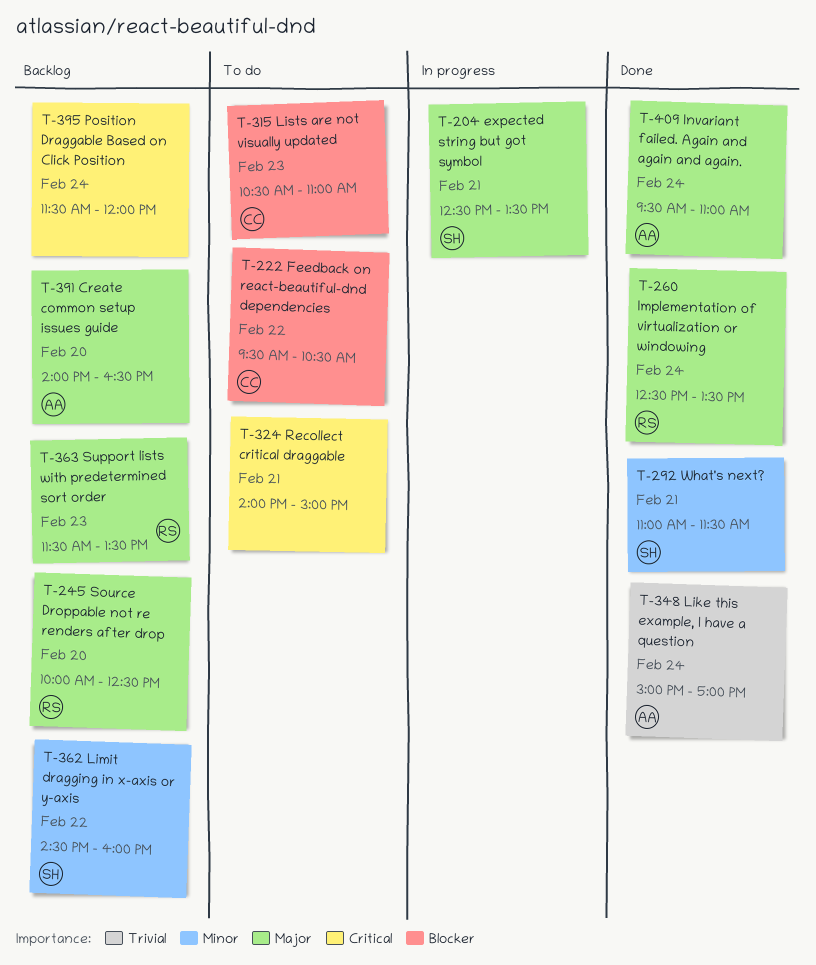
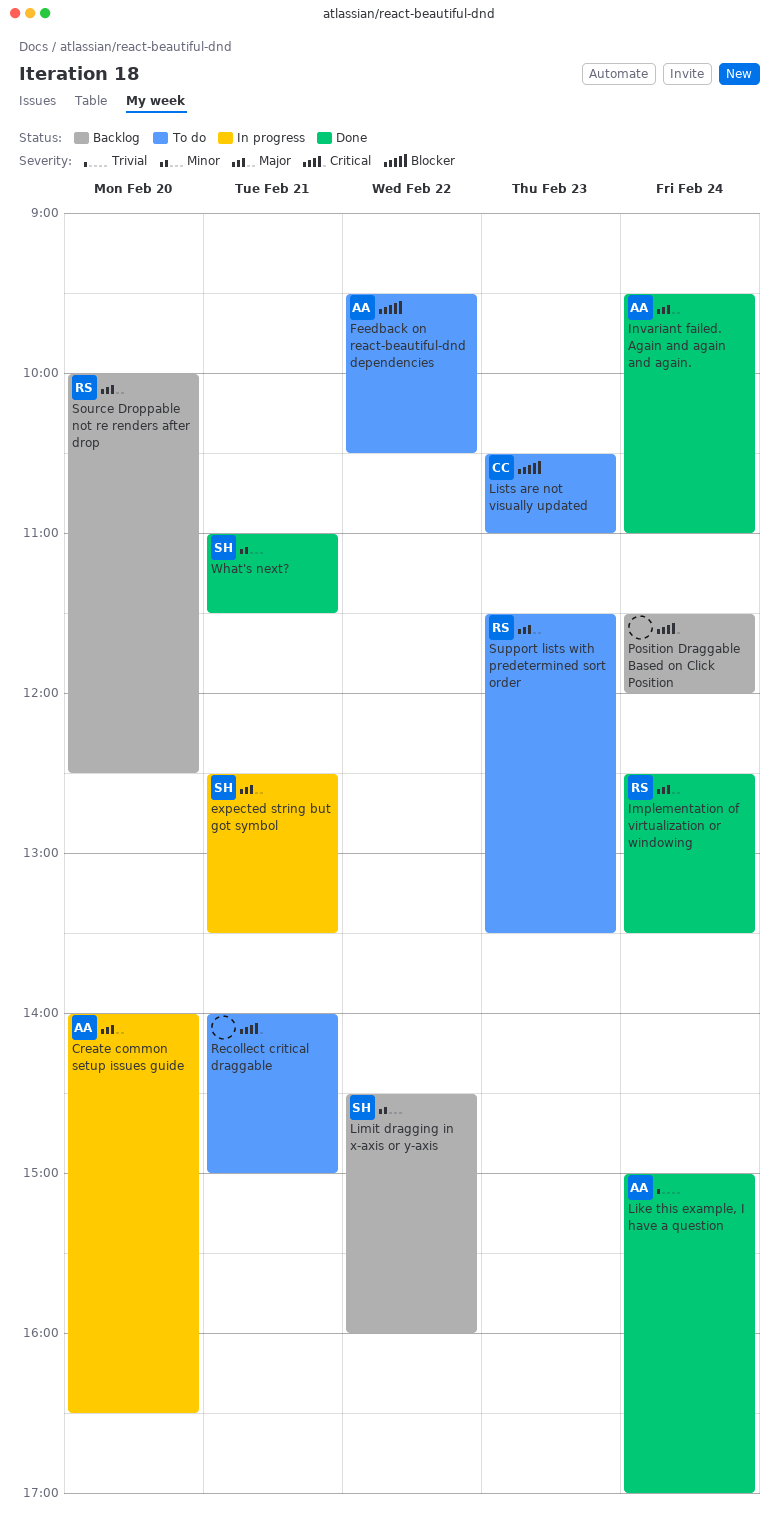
Create common setup issues guide, status: Backlog -> In progress
Feedback on react-beautiful-dnd dependencies, owner: CC -> AA
Support lists with predetermined sort order, status: Backlog -> To do

